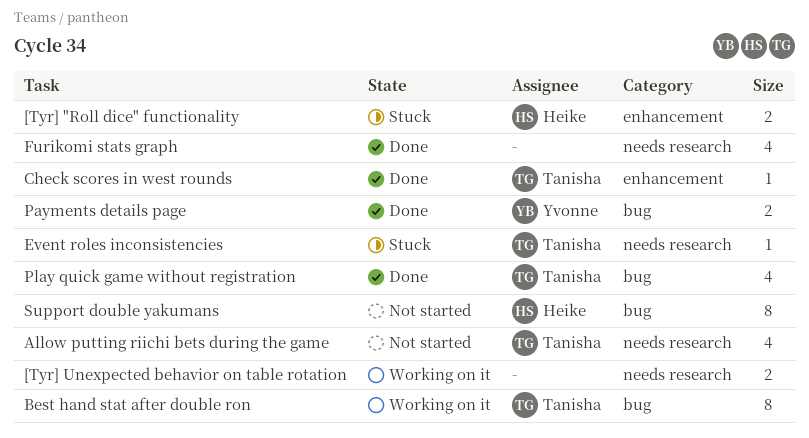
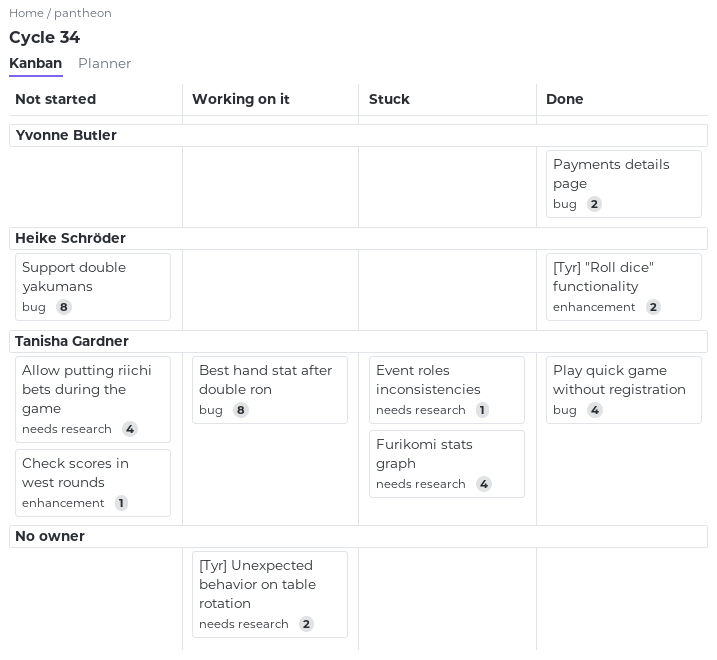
[Tyr] "Roll dice" functionality, status: Stuck -> Done
Check scores in west rounds, status: Done -> Not started
Furikomi stats graph, status: Done -> Stuck
Furikomi stats graph, owner: none -> Tanisha Gardner

